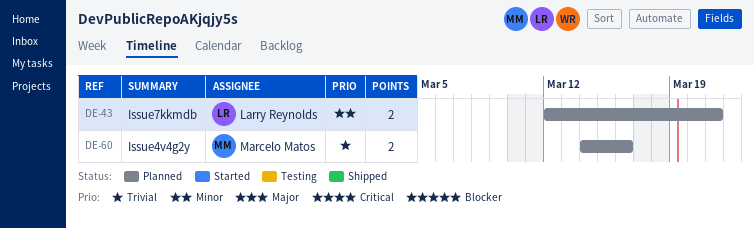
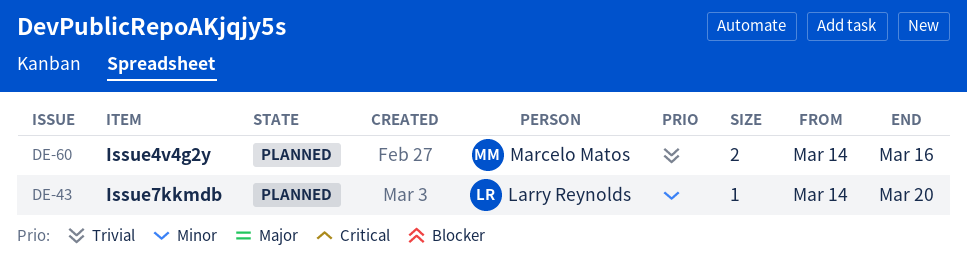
DE-43, estimate: 2 -> 1
DE-43, start: Mar 12 -> Mar 14
DE-43, due: Mar 21 -> Mar 20

